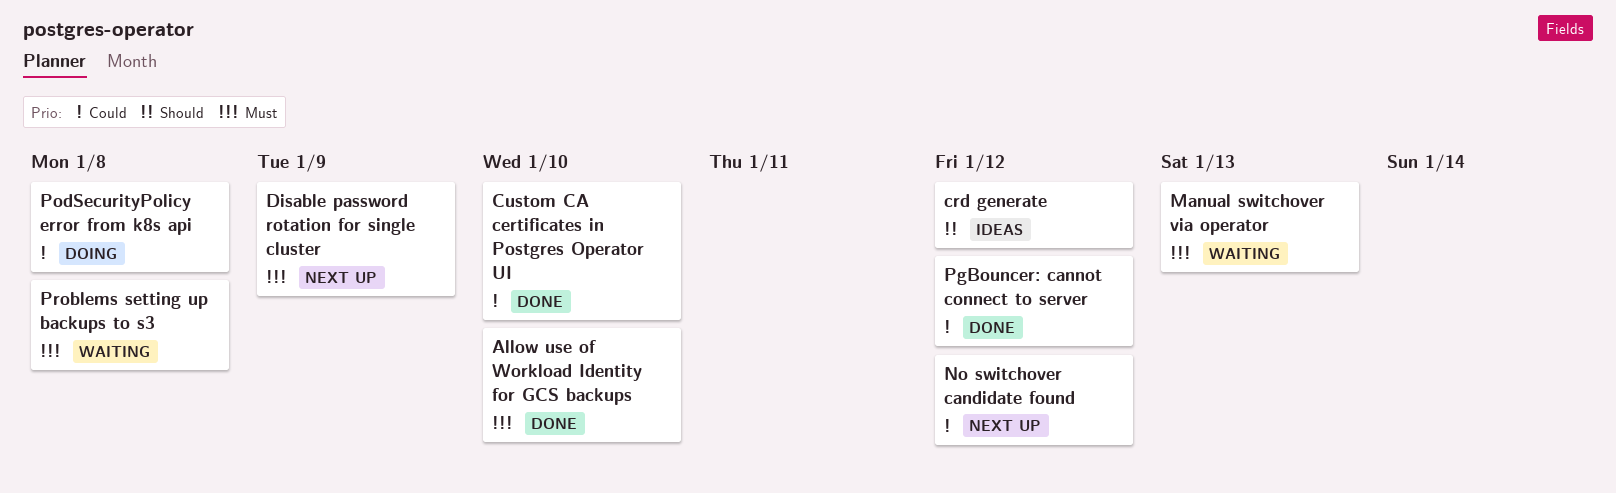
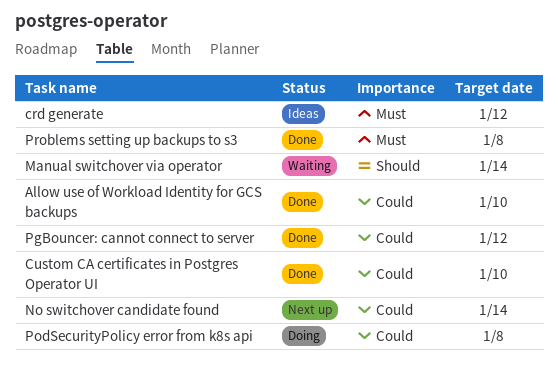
Allow use of Workload Identity for GCS backups, priority: Must -> Could
crd generate, priority: Should -> Must
Disable password rotation for single cluster: present -> none
Manual switchover via operator, priority: Must -> Should
Manual switchover via operator, due: Jan 13 -> Jan 14
No switchover candidate found, due: Jan 12 -> Jan 14
Problems setting up backups to s3, status: Waiting -> Done

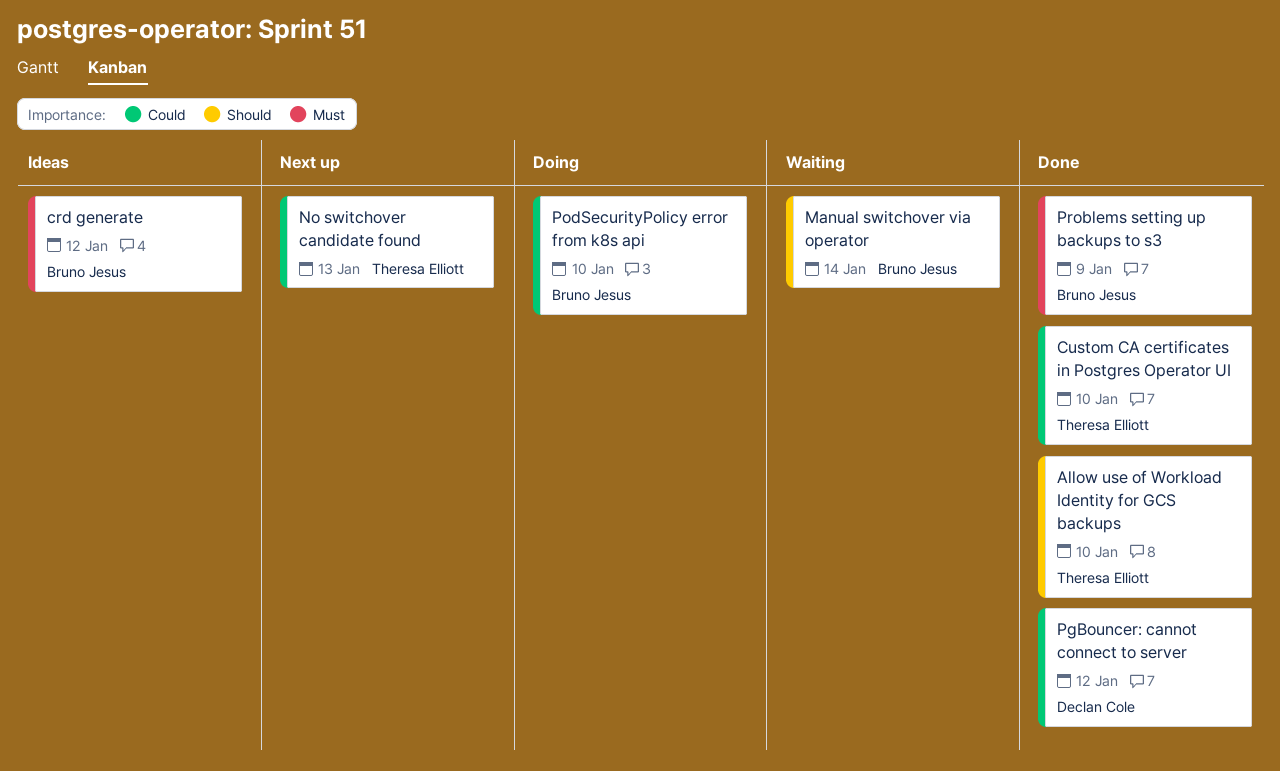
Allow use of Workload Identity for GCS backups, priority: Could -> Should
No switchover candidate found, due: Jan 14 -> Jan 13
PodSecurityPolicy error from k8s api, due: Jan 8 -> Jan 10
Problems setting up backups to s3, due: Jan 8 -> Jan 9

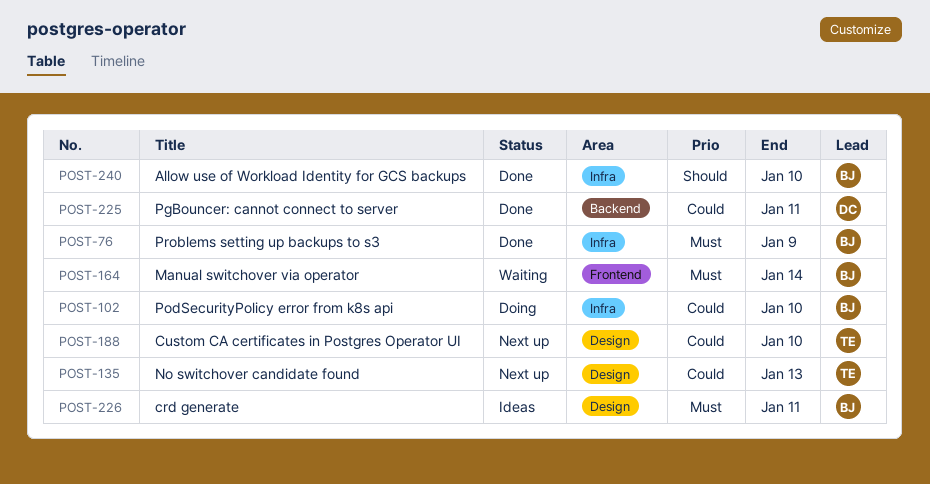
Allow use of Workload Identity for GCS backups, owner: Theresa Elliott -> Bruno Jesus
crd generate, due: Jan 12 -> Jan 11
Custom CA certificates in Postgres Operator UI, status: Done -> Next up
Manual switchover via operator, priority: Should -> Must
PgBouncer: cannot connect to server, due: Jan 12 -> Jan 11

